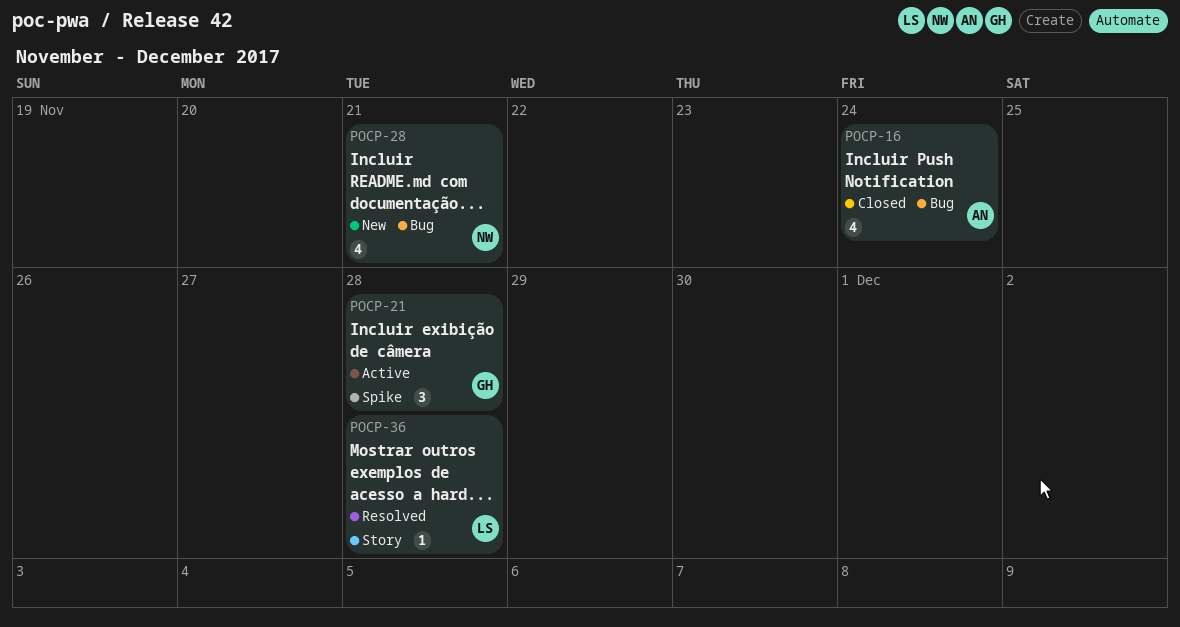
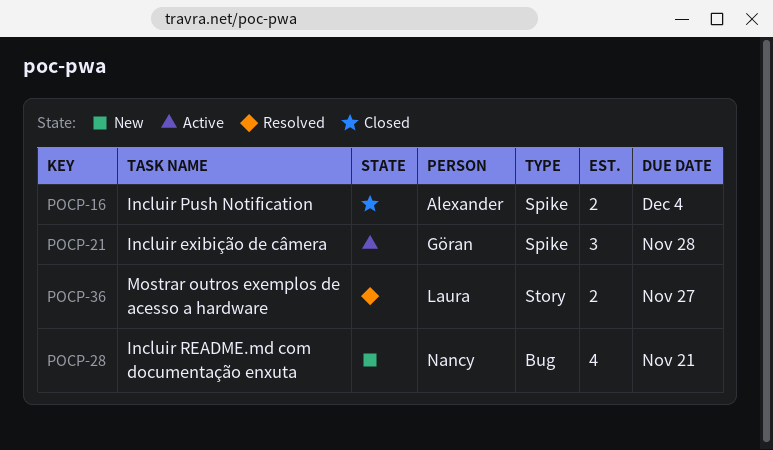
POCP-16, label: Bug -> Spike
POCP-16, estimate: 4 -> 2
POCP-16, due: Nov 24 -> Dec 4
POCP-36, estimate: 1 -> 2
POCP-36, due: Nov 28 -> Nov 27

